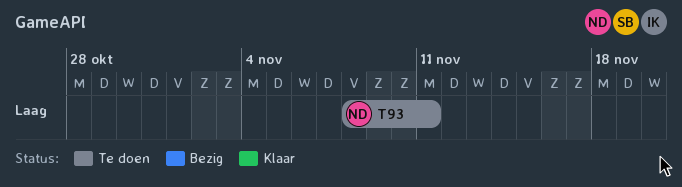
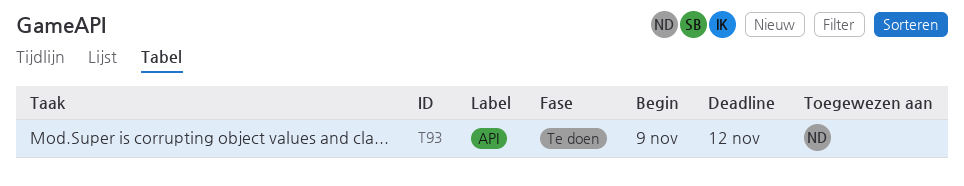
T93, start: Nov 8 -> Nov 9
T93, due: Nov 11 -> Nov 12

